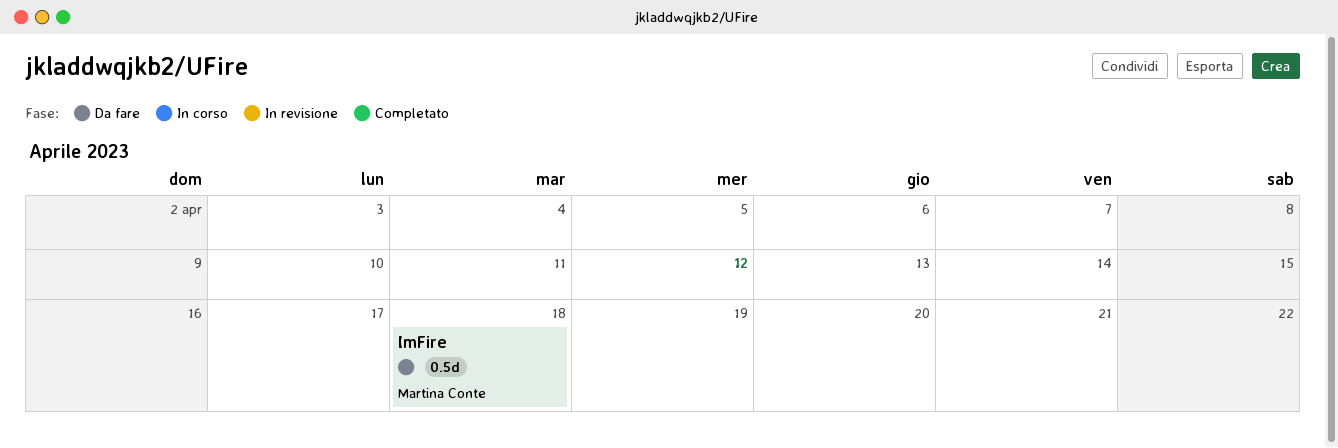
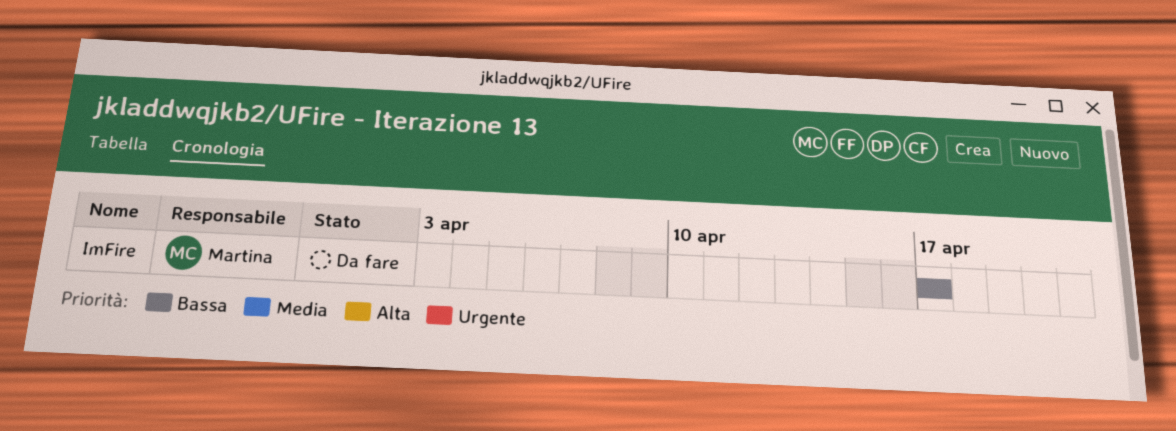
ImFire, due: Apr 18 -> Apr 17

